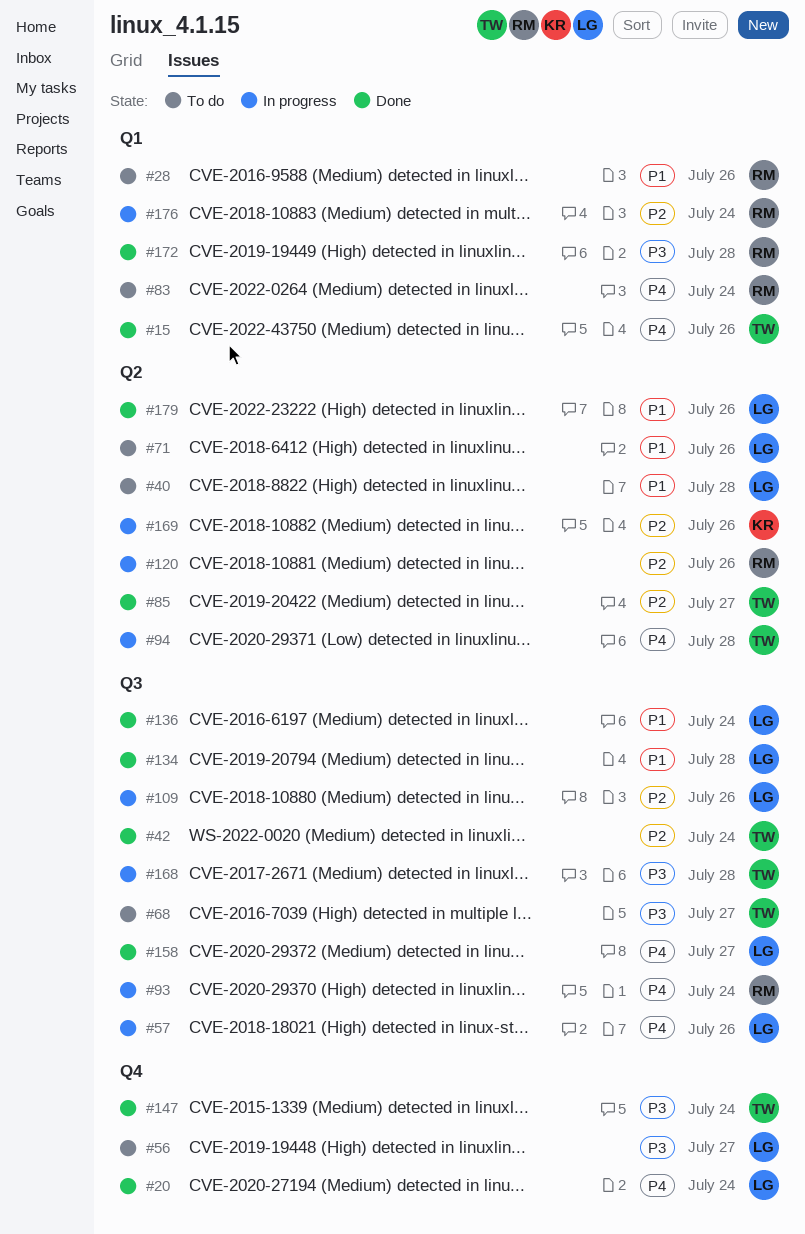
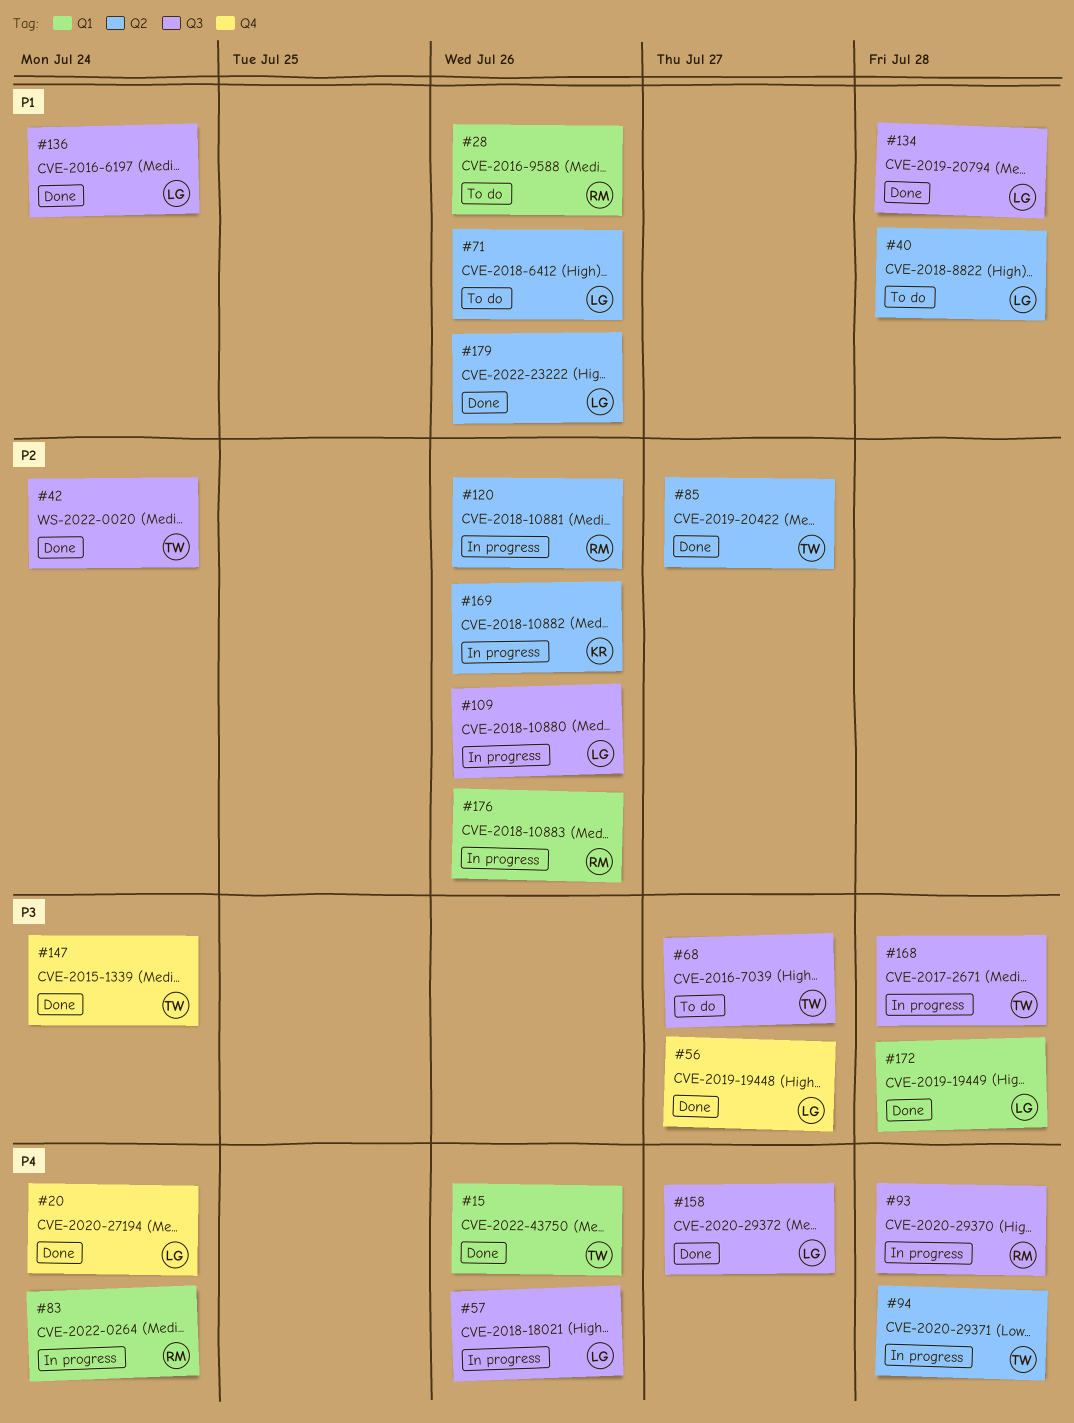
#56, status: To do -> Done
#83, status: To do -> In progress
#93, due: Jul 24 -> Jul 28
#172, owner: RM -> LG
#176, due: Jul 24 -> Jul 26

